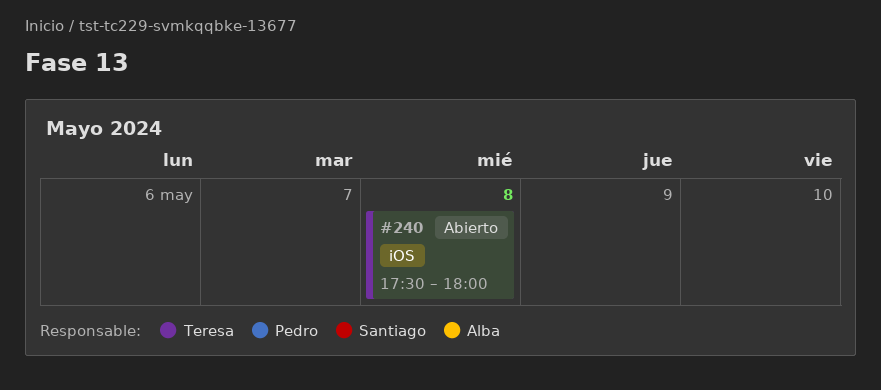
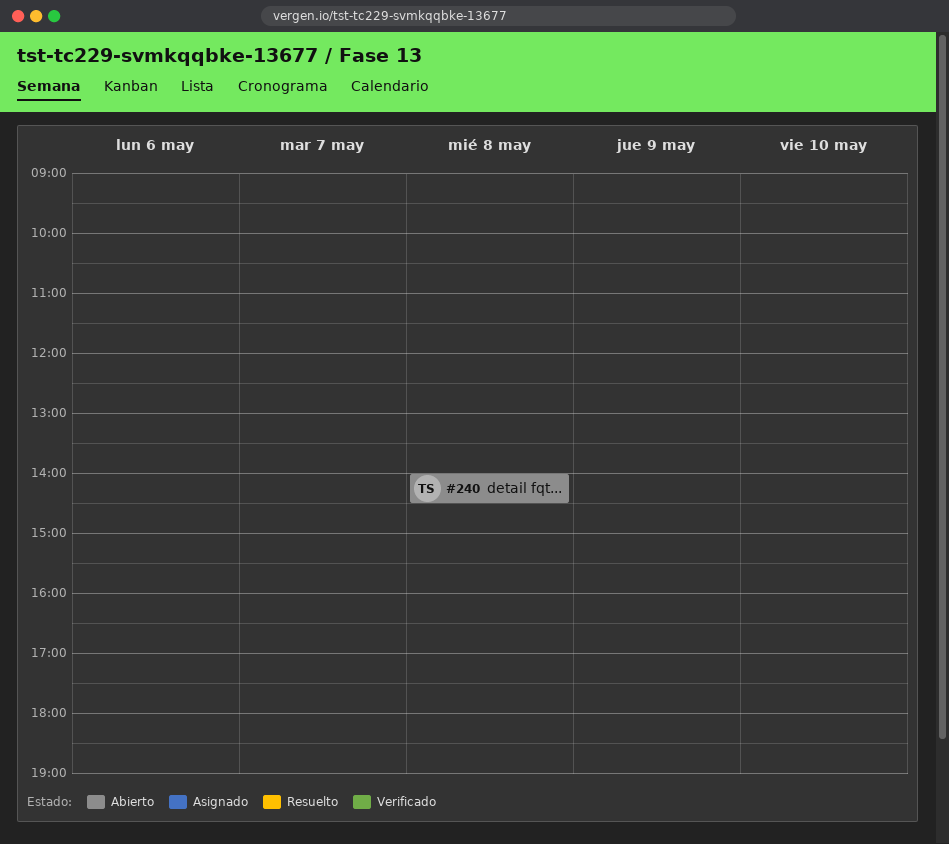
#240, begins: 17:30 -> 14:00
#240, ends: 18:00 -> 14:30

